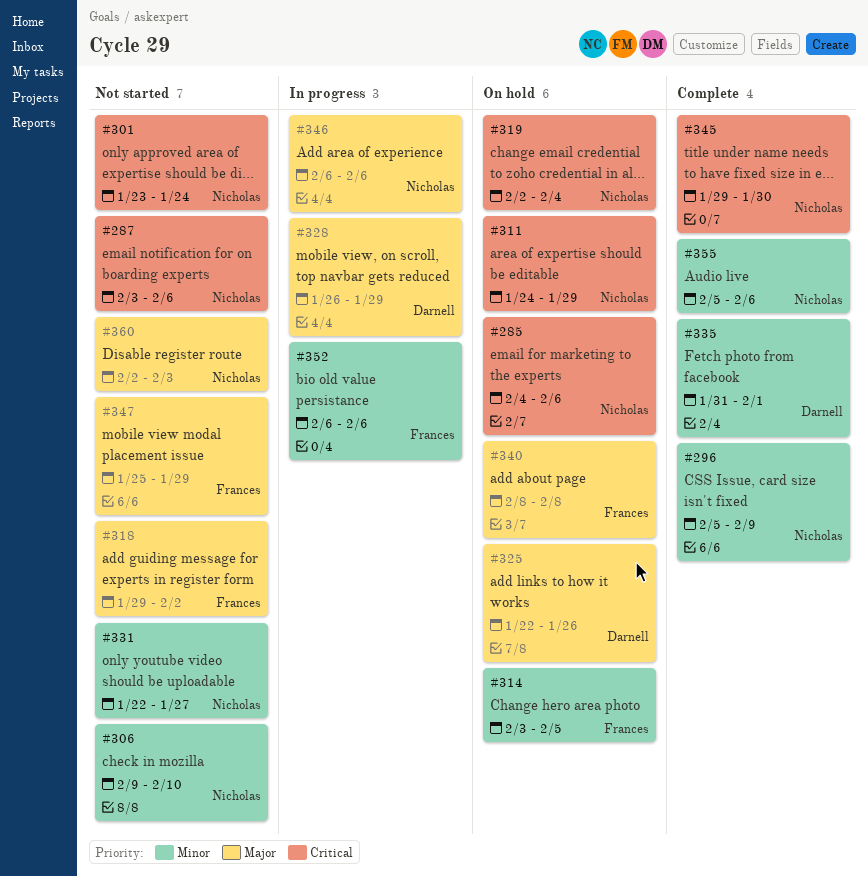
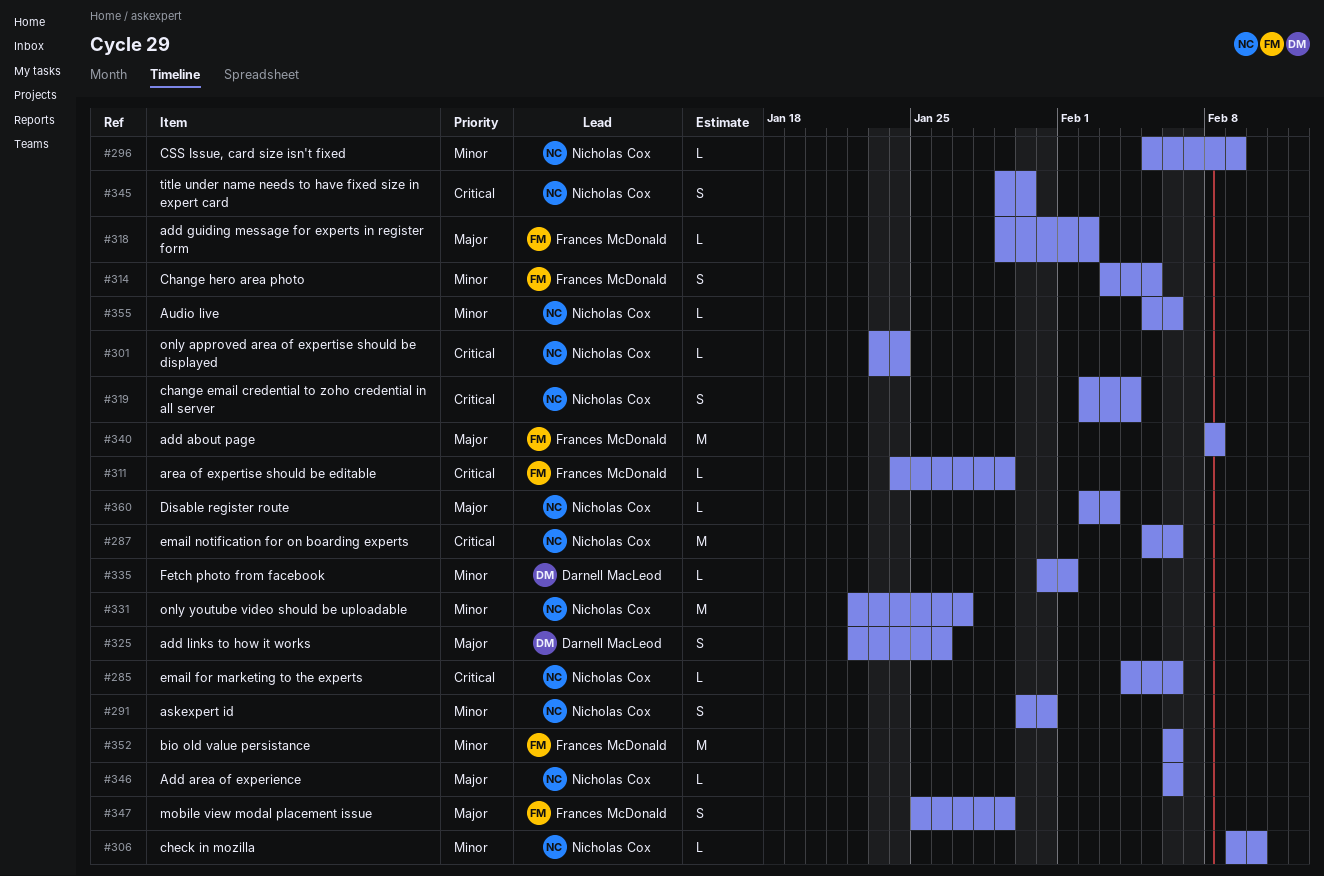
#287, start: Feb 3 -> Feb 5
#291: none -> present
#311, owner: Nicholas Cox -> Frances McDonald
#328: present -> none

